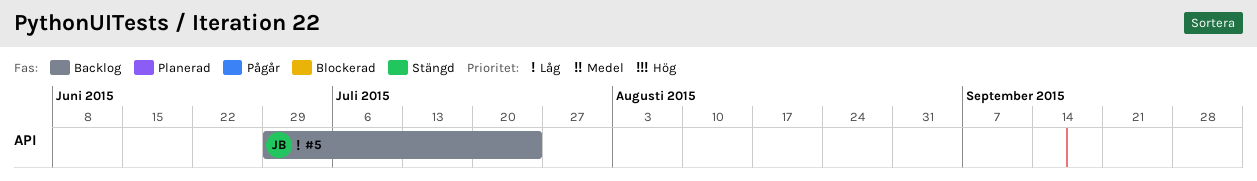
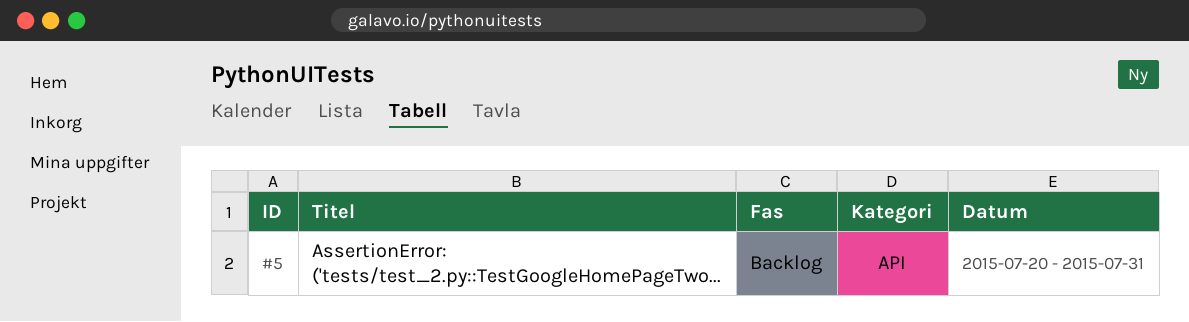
#5, start: Jun 29 -> Jul 20
#5, due: Jul 24 -> Jul 31

